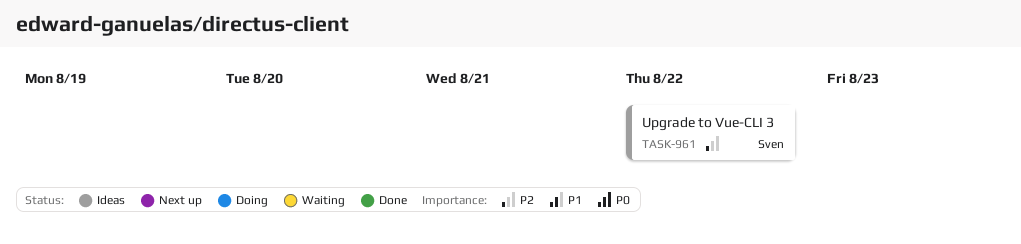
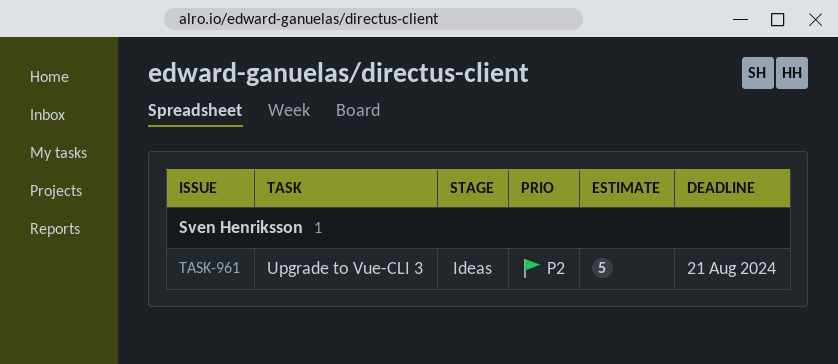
TASK-961, due: Aug 22 -> Aug 21

